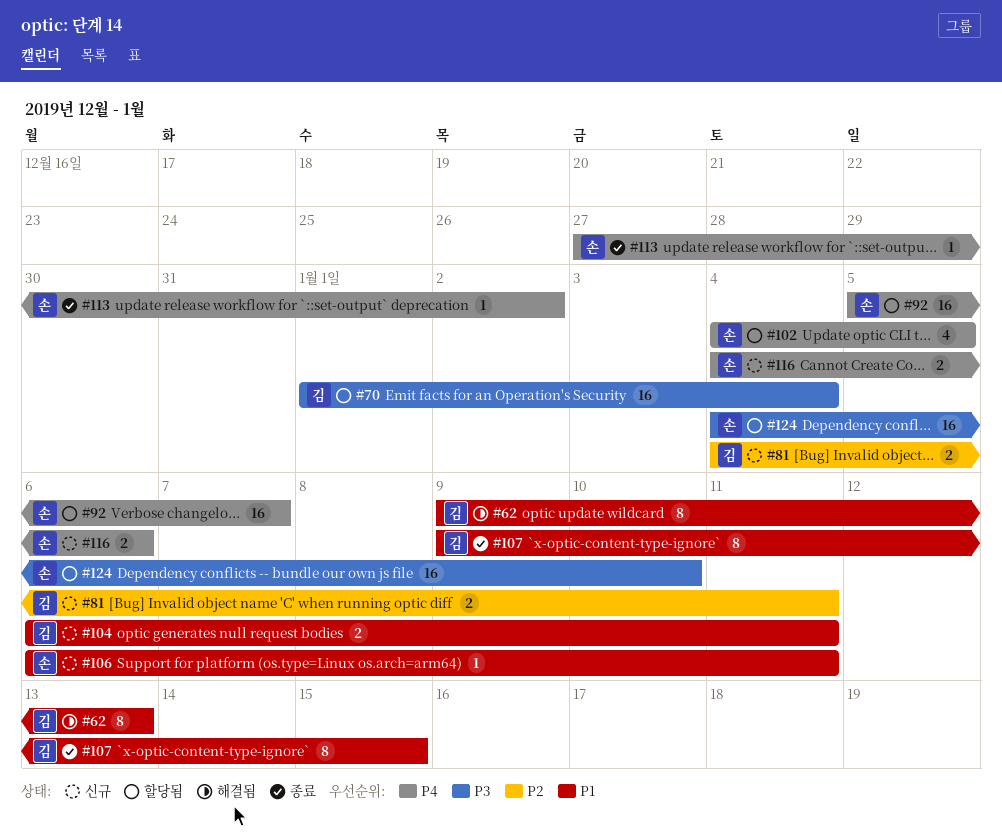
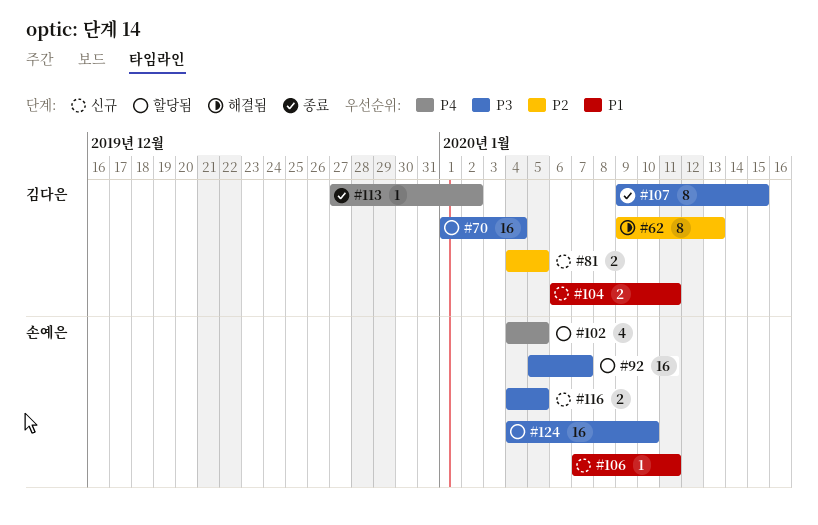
#62, priority: P1 -> P2
#81, due: Jan 11 -> Jan 5
#92, priority: P4 -> P3
#106, start: Jan 6 -> Jan 7
#107, priority: P1 -> P3
#113, owner: 손예은 -> 김다은
#116, priority: P4 -> P3
#116, due: Jan 6 -> Jan 5

